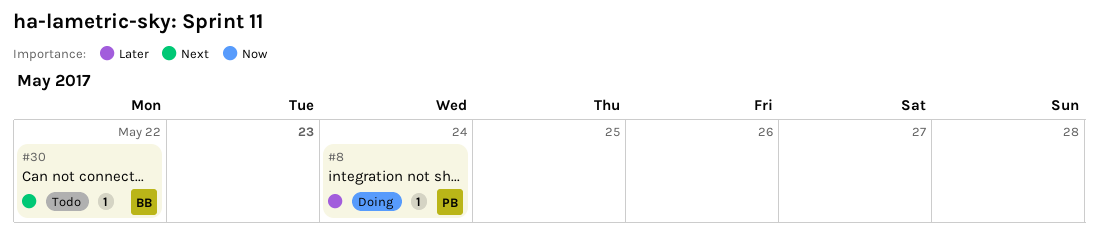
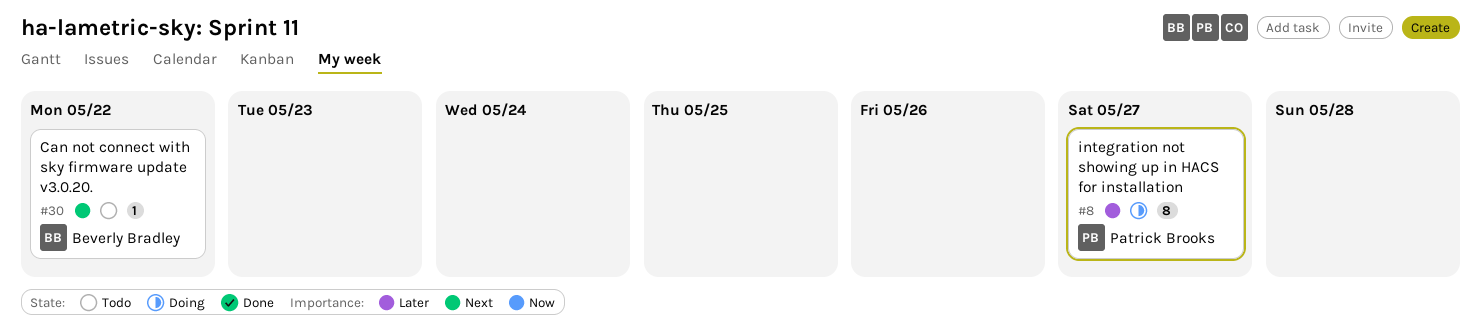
#8, estimate: 1 -> 8
#8, due: May 24 -> May 27

